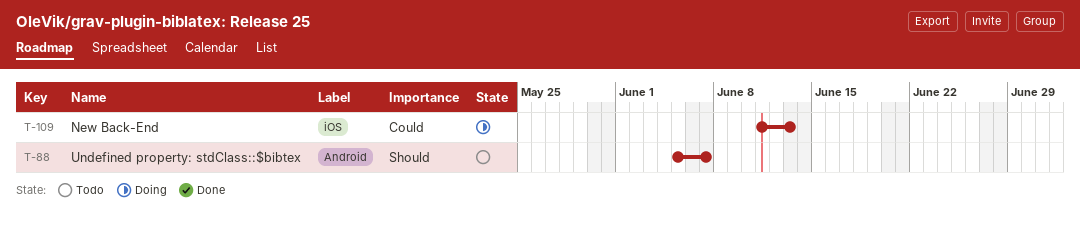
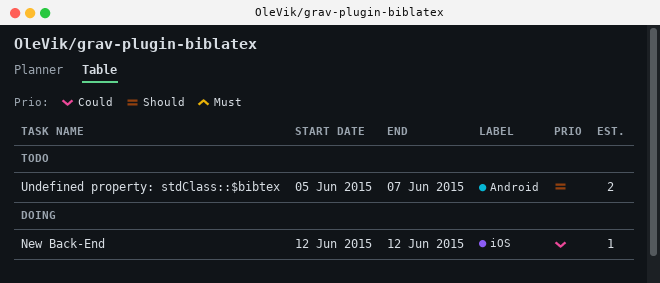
New Back-End, start: Jun 11 -> Jun 12
New Back-End, due: Jun 13 -> Jun 12

